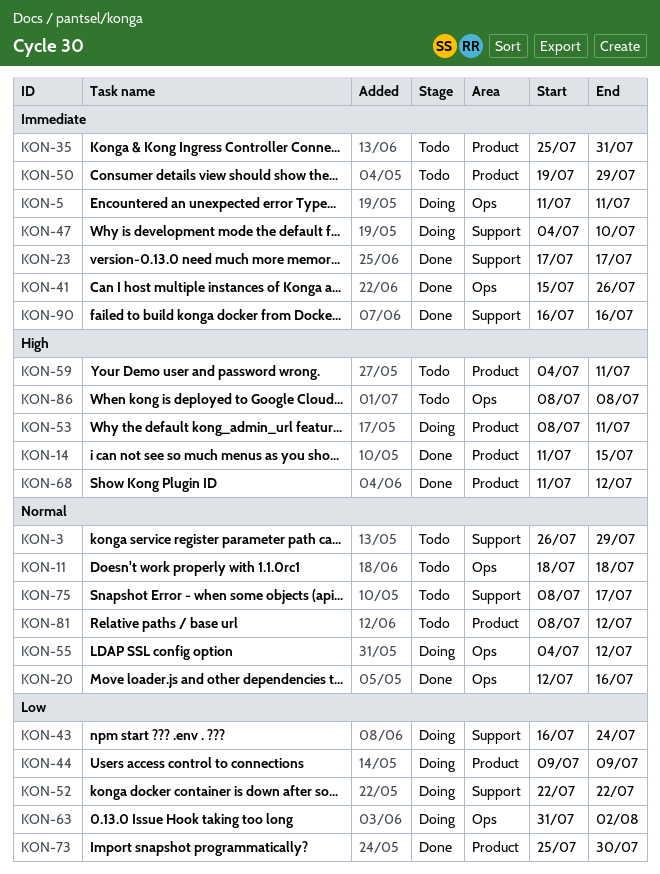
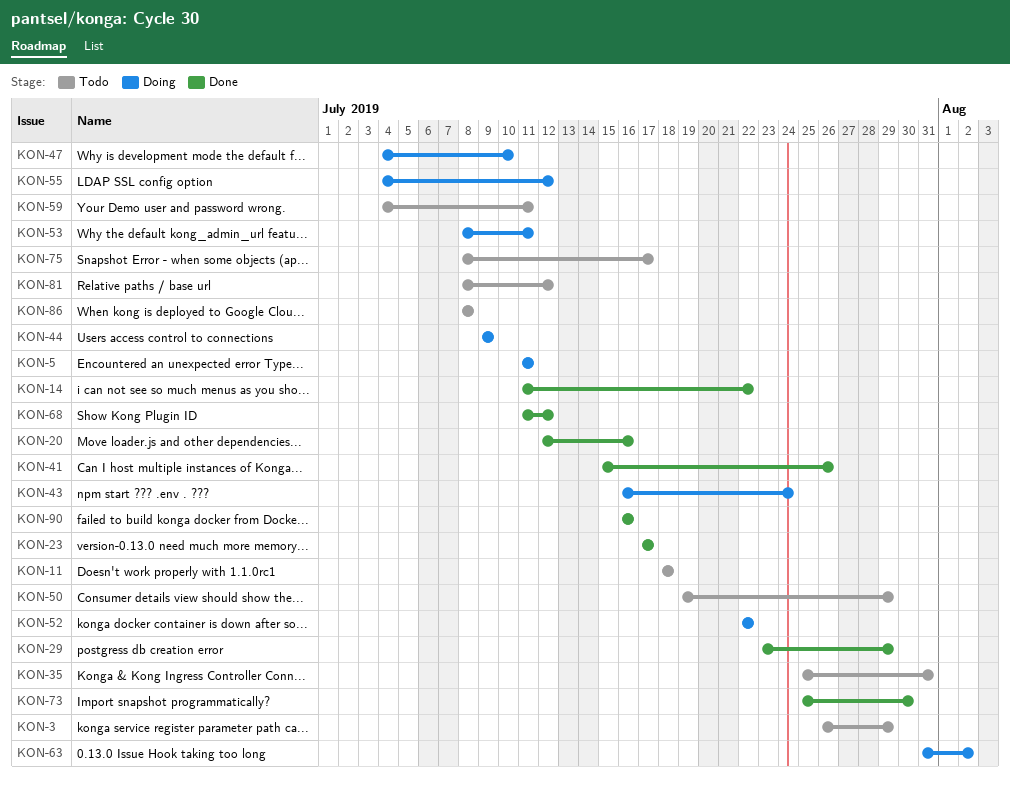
KON-14, due: Jul 15 -> Jul 22
KON-29: none -> present

